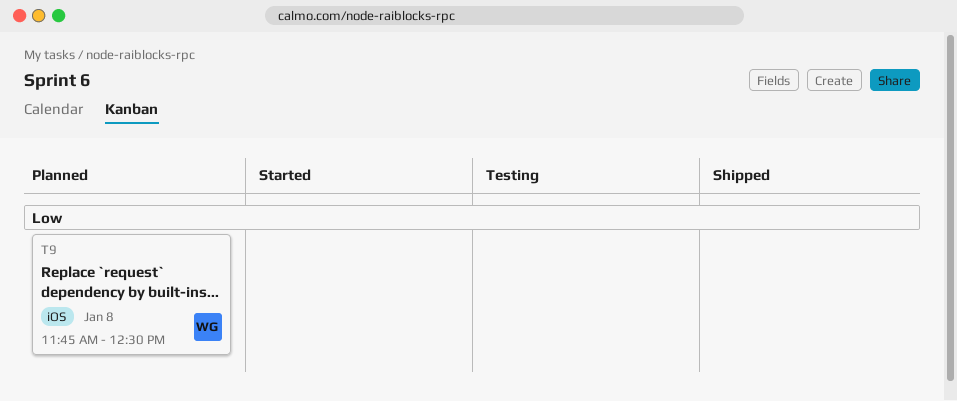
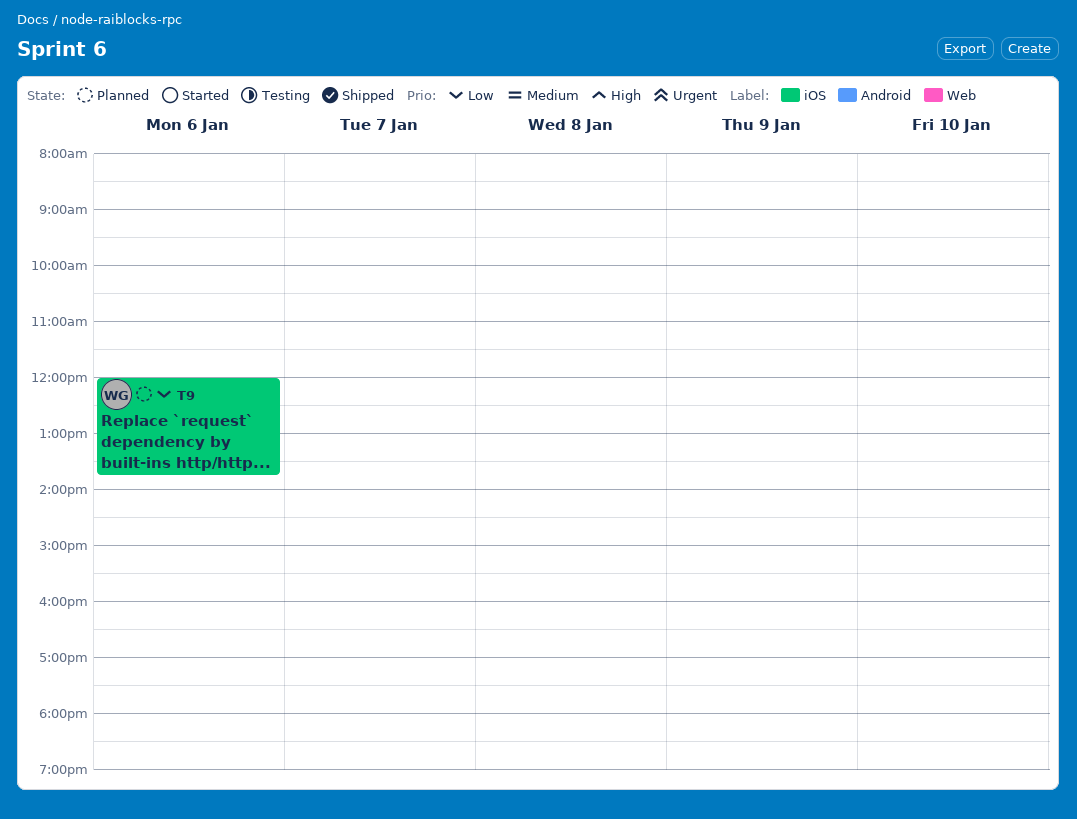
T9, day: Jan 8 -> Jan 6
T9, begins: 11:45 -> 12:00
T9, ends: 12:30 -> 13:45

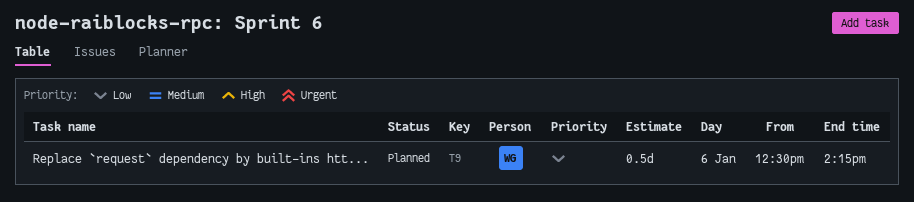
T9, begins: 12:00 -> 12:30
T9, ends: 13:45 -> 14:15

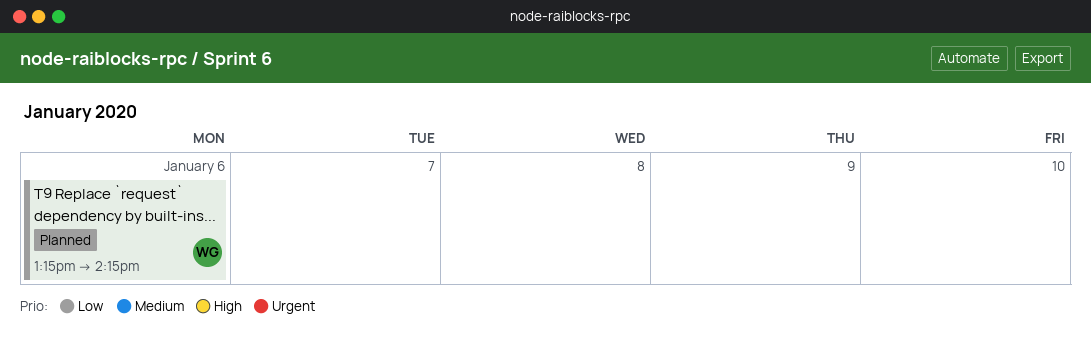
T9, begins: 12:30 -> 13:15

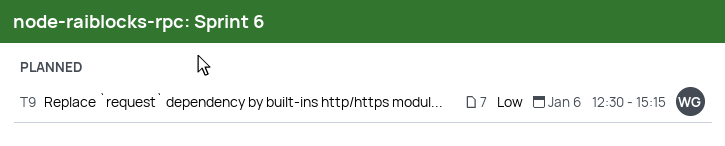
T9, begins: 13:15 -> 12:30
T9, ends: 14:15 -> 15:15

